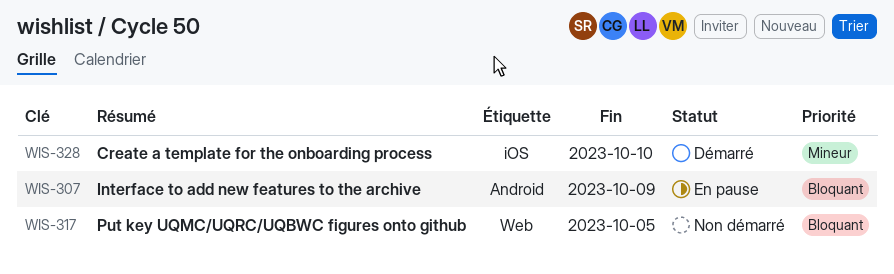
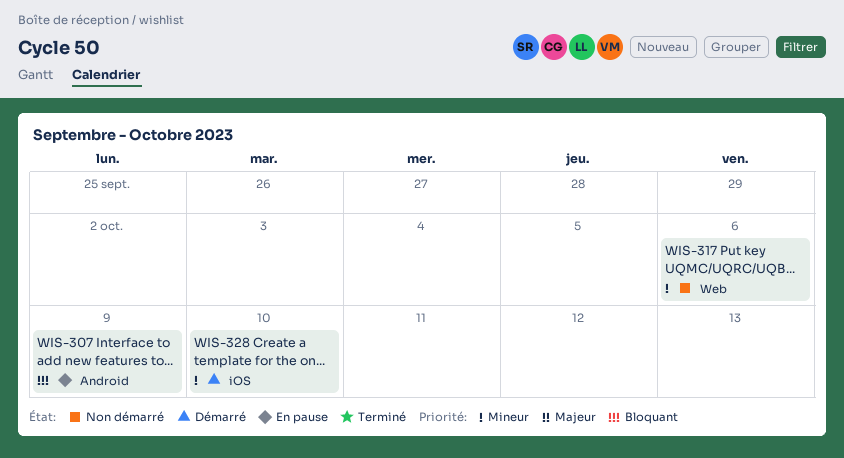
WIS-317, priority: Bloquant -> Mineur
WIS-317, due: Oct 5 -> Oct 6

